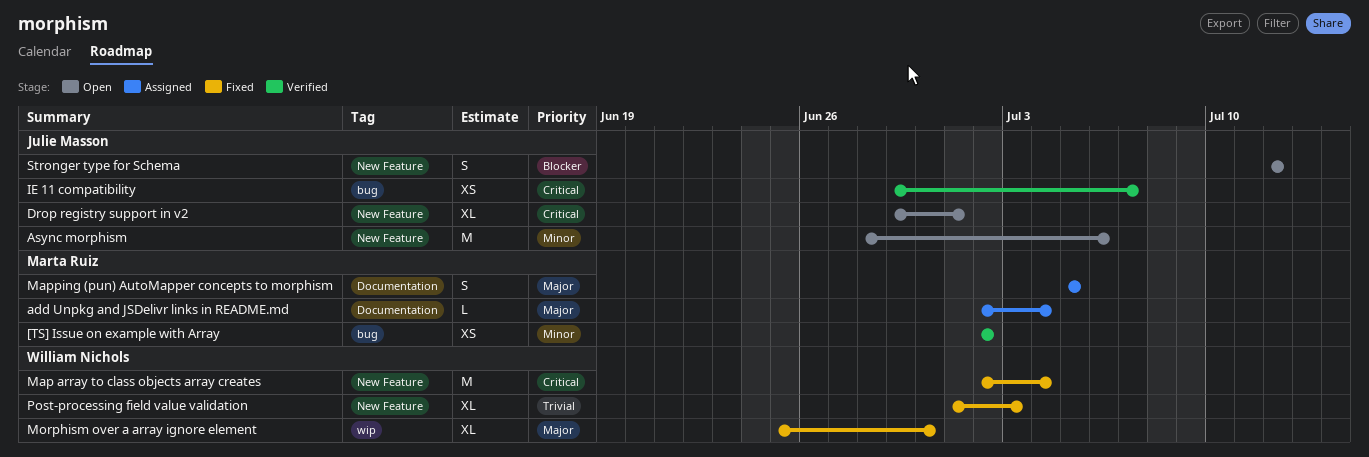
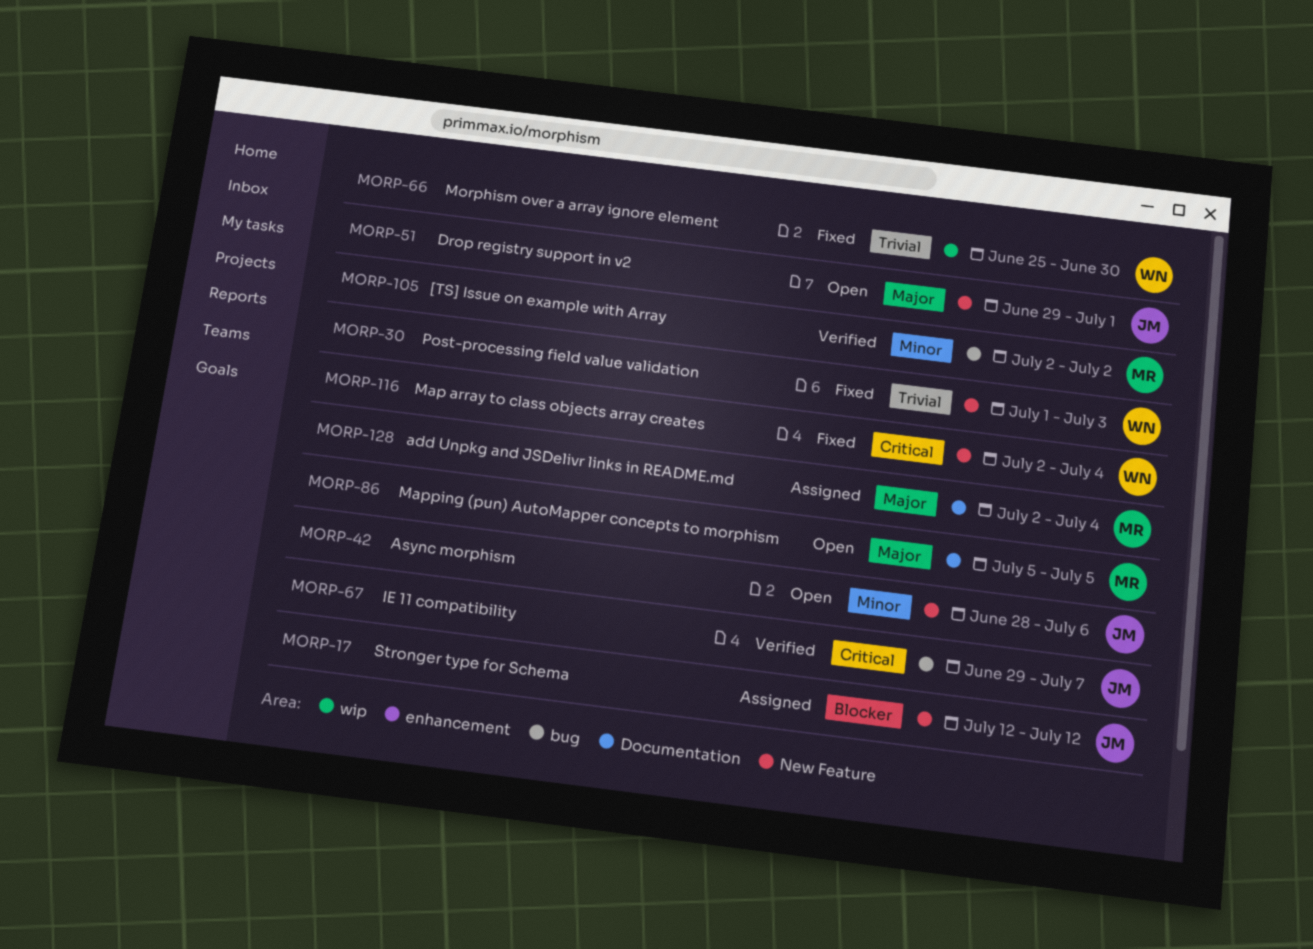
Drop registry support in v2, priority: Critical -> Major
Mapping (pun) AutoMapper concepts to morphism, status: Assigned -> Open
Morphism over a array ignore element, priority: Major -> Trivial
Stronger type for Schema, status: Open -> Assigned

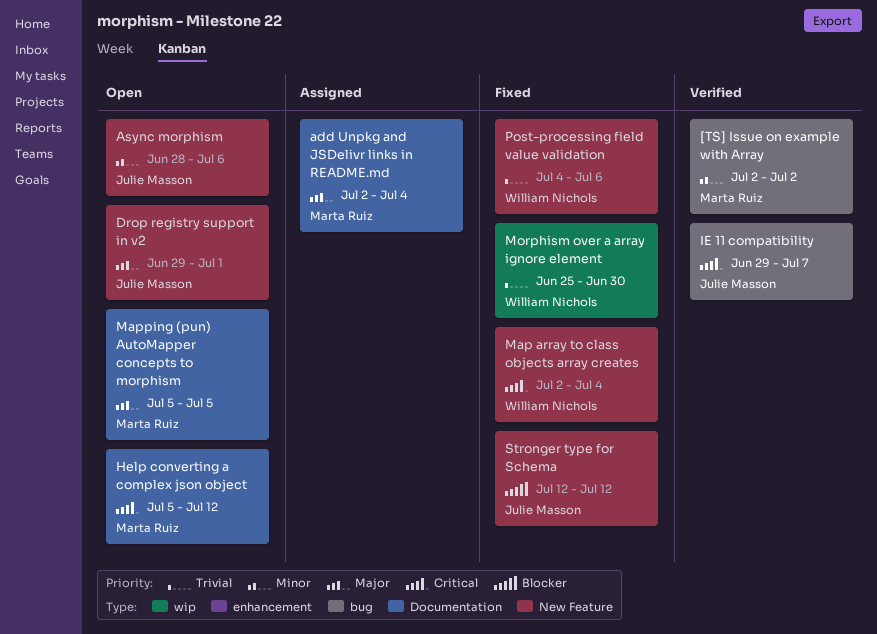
Help converting a complex json object: none -> present
Post-processing field value validation, start: Jul 1 -> Jul 4
Post-processing field value validation, due: Jul 3 -> Jul 6
Stronger type for Schema, status: Assigned -> Fixed

